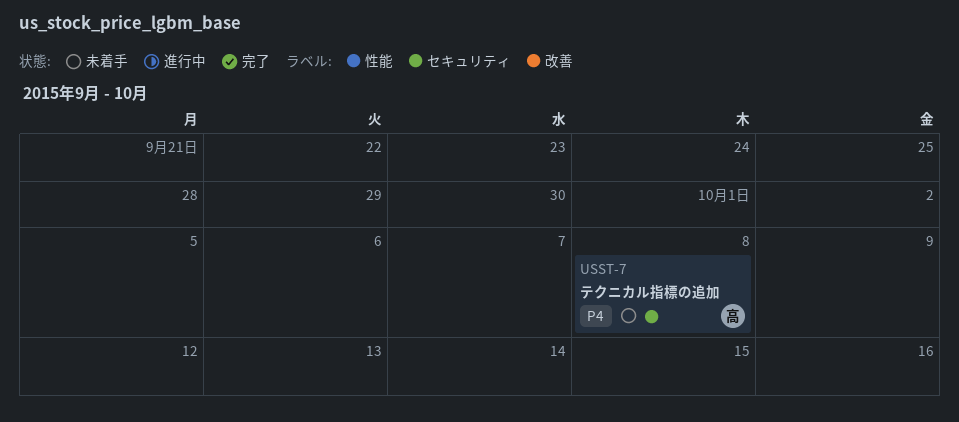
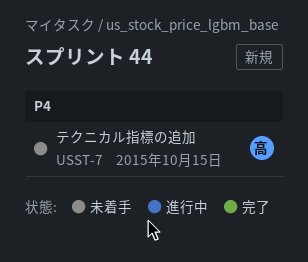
USST-7, due: Oct 8 -> Oct 15

